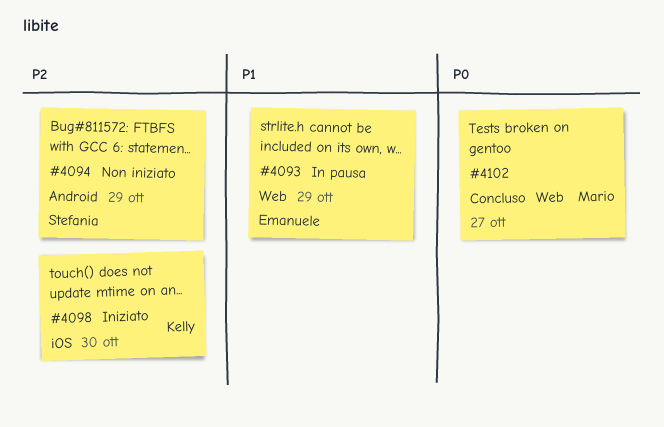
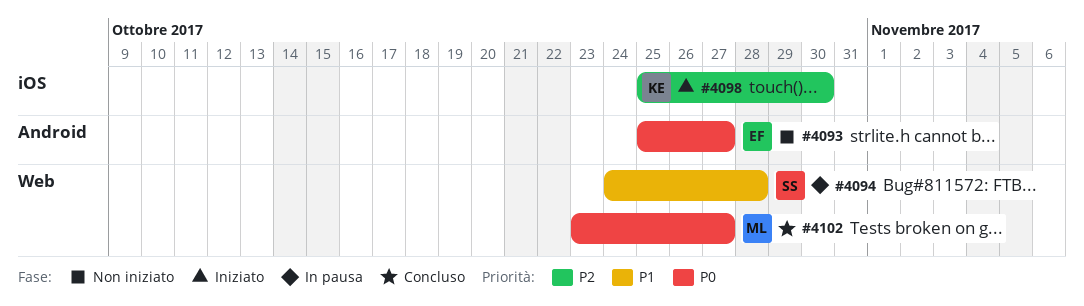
#4093, status: In pausa -> Non iniziato
#4093, priority: P1 -> P0
#4093, label: Web -> Android
#4093, due: Oct 29 -> Oct 27
#4094, status: Non iniziato -> In pausa
#4094, priority: P2 -> P1
#4094, label: Android -> Web
#4094, due: Oct 29 -> Oct 28

